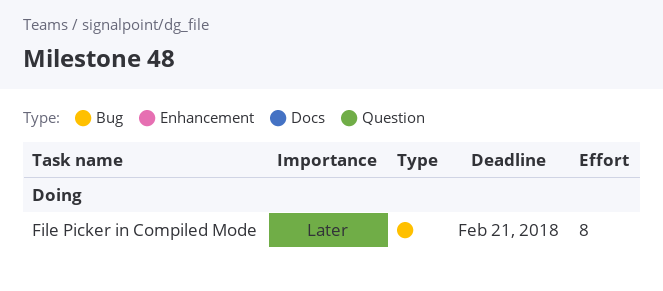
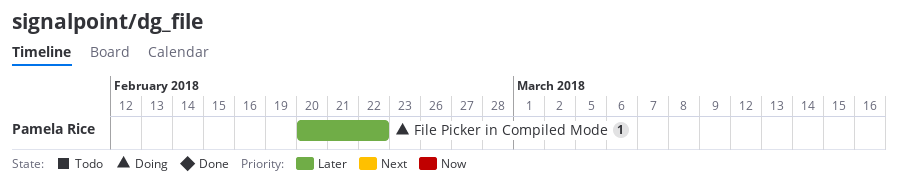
File Picker in Compiled Mode, estimate: 8 -> 1
File Picker in Compiled Mode, due: Feb 21 -> Feb 22

